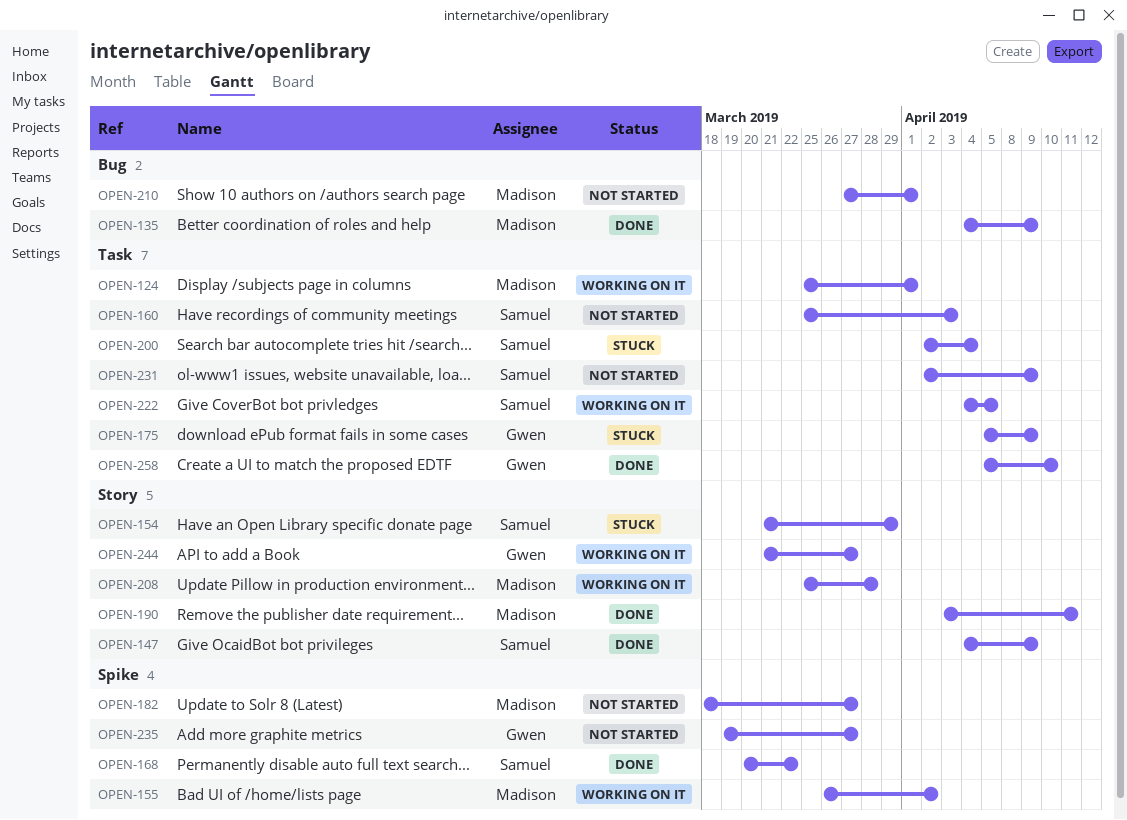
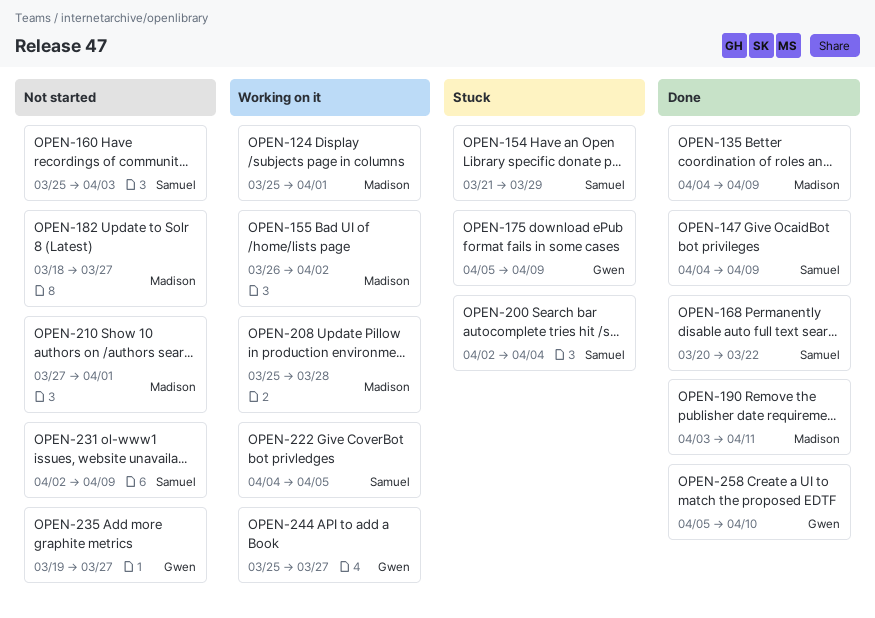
OPEN-244, start: Mar 21 -> Mar 25

